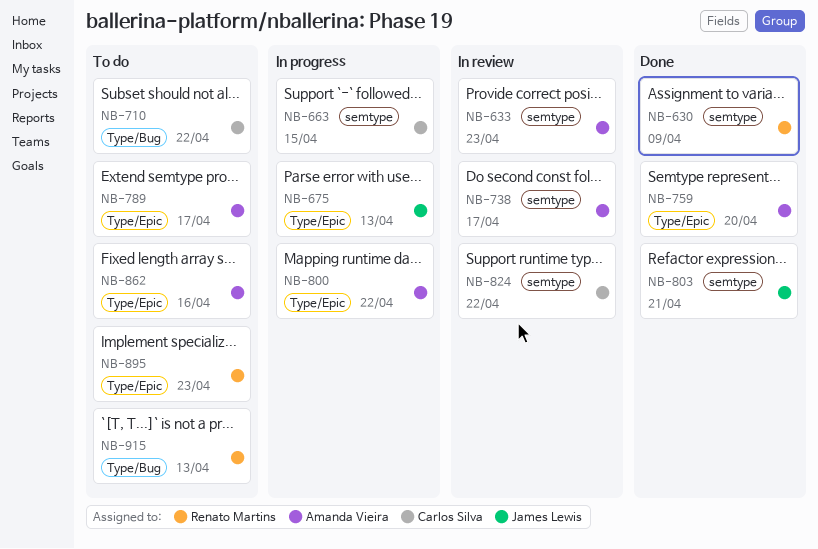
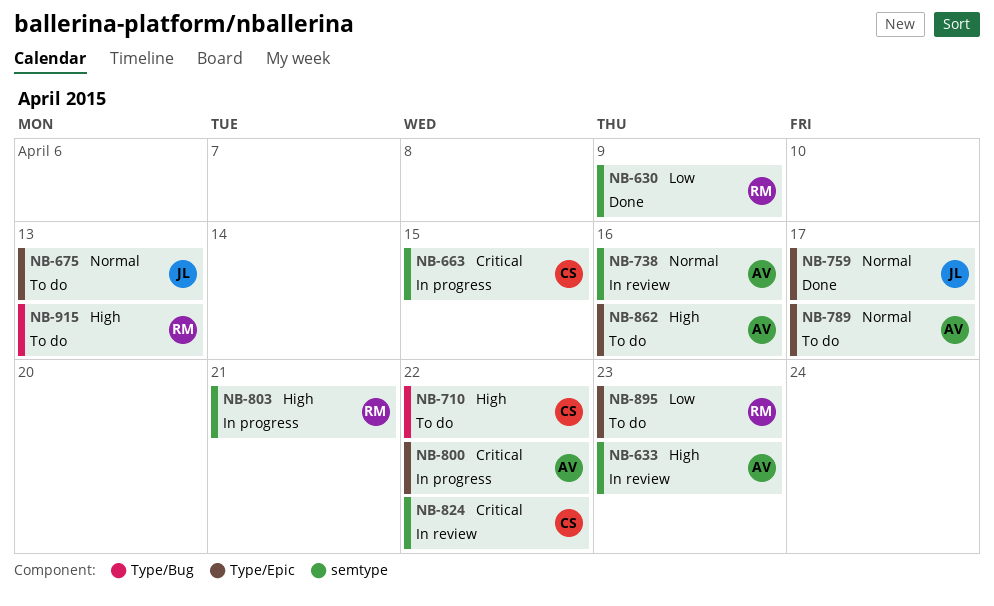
NB-675, status: In progress -> To do
NB-738, due: Apr 17 -> Apr 16
NB-759, owner: Amanda Vieira -> James Lewis
NB-759, due: Apr 20 -> Apr 17
NB-803, status: Done -> In progress
NB-803, owner: James Lewis -> Renato Martins

